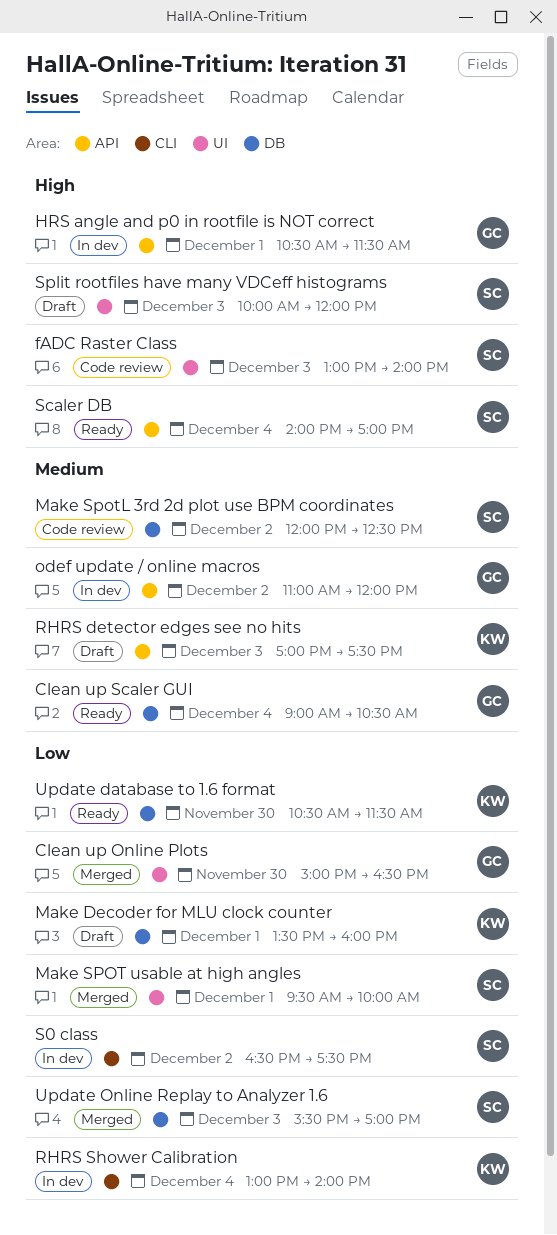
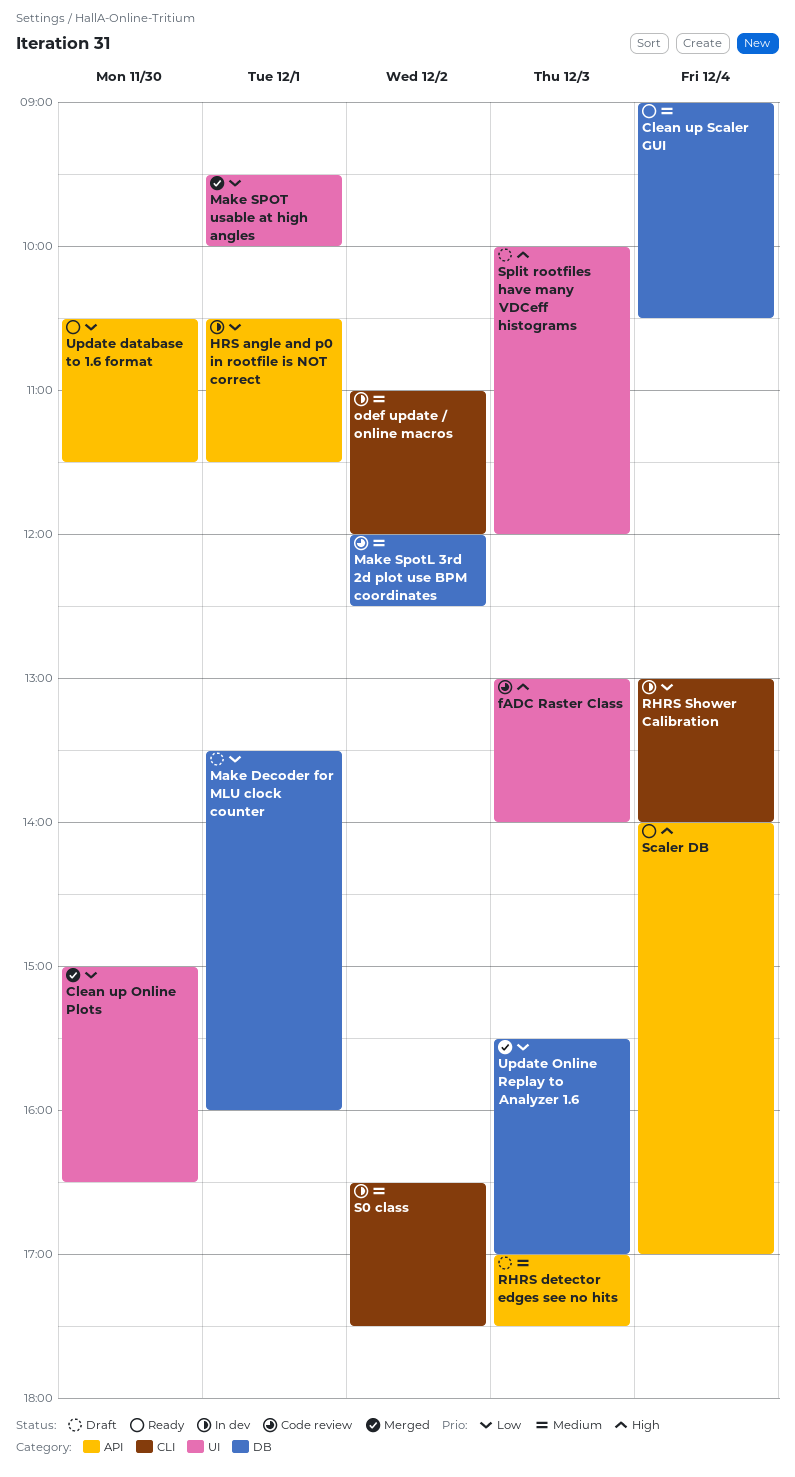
HRS angle and p0 in rootfile is NOT correct, priority: High -> Low
odef update / online macros, label: API -> CLI
S0 class, priority: Low -> Medium
Update database to 1.6 format, label: DB -> API

